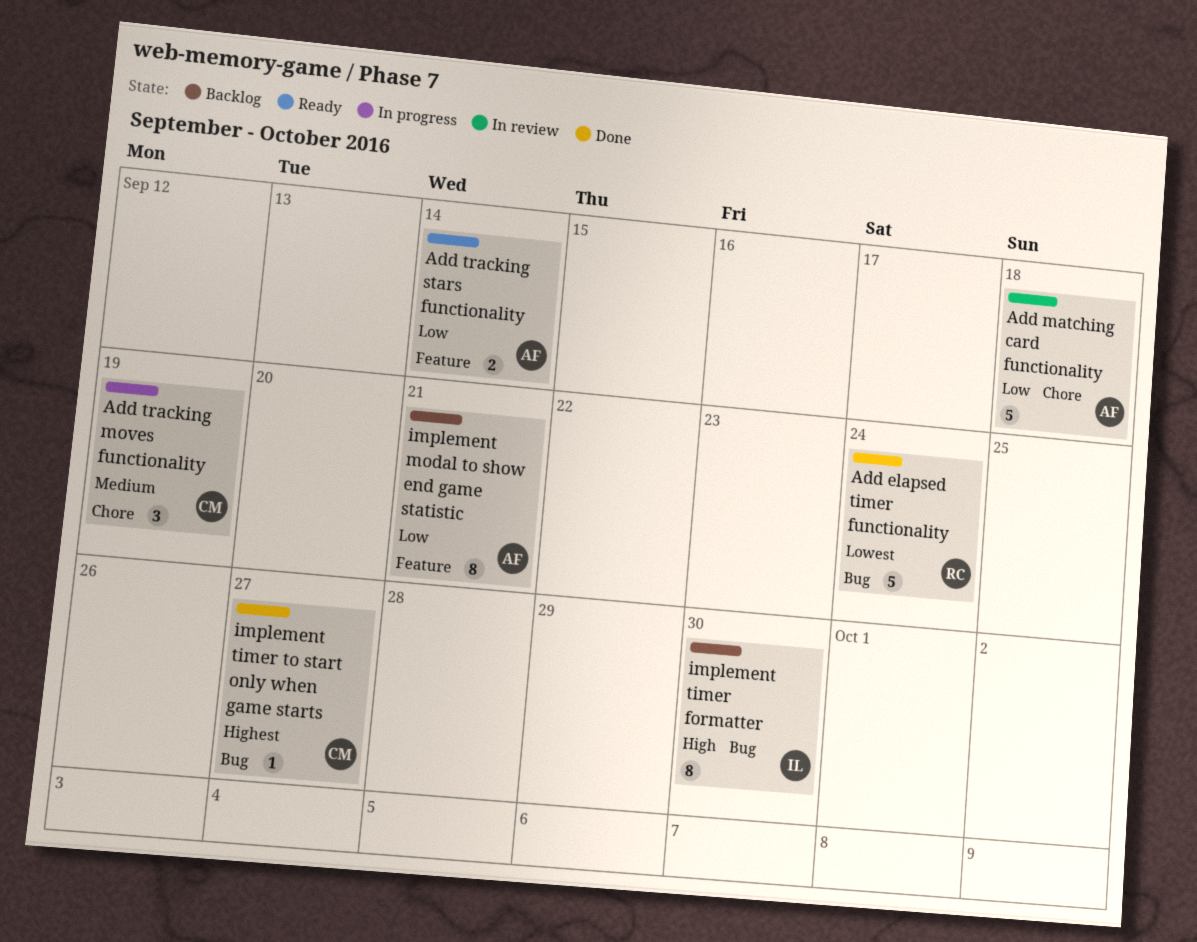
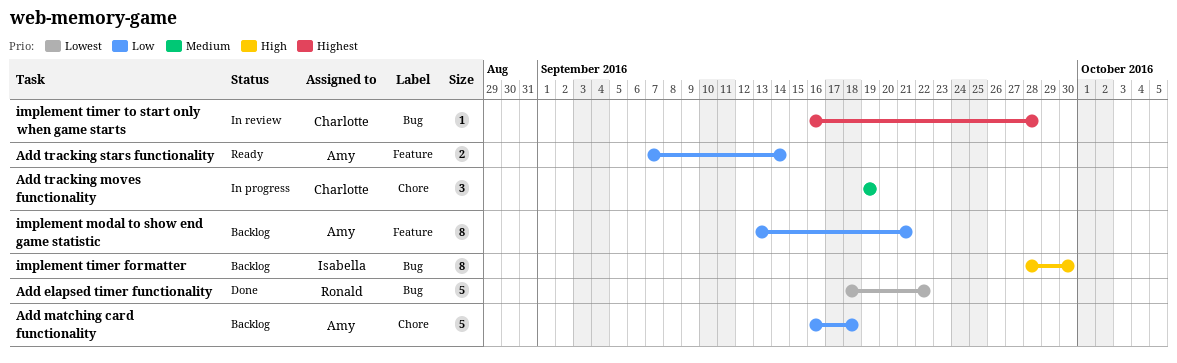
Add elapsed timer functionality, due: Sep 24 -> Sep 22
Add matching card functionality, status: In review -> Backlog
implement timer to start only when game starts, status: Done -> In review
implement timer to start only when game starts, due: Sep 27 -> Sep 28

